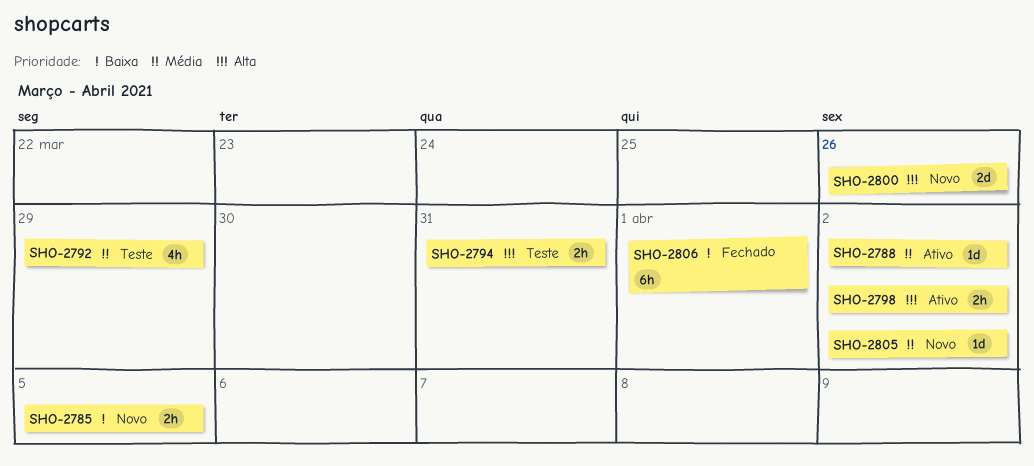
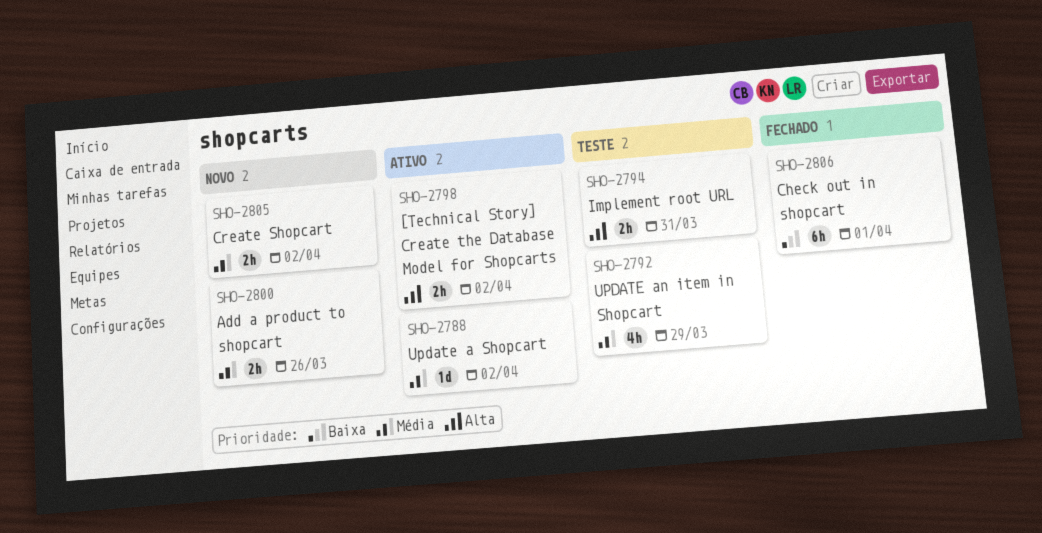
SHO-2785: present -> none
SHO-2800, priority: Alta -> Média
SHO-2800, estimate: 2d -> 2h
SHO-2805, estimate: 1d -> 2h

